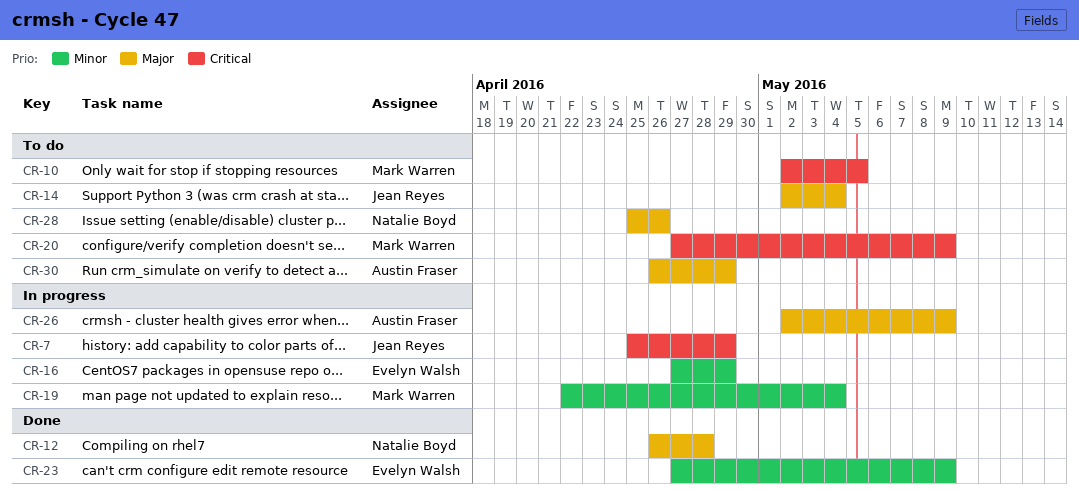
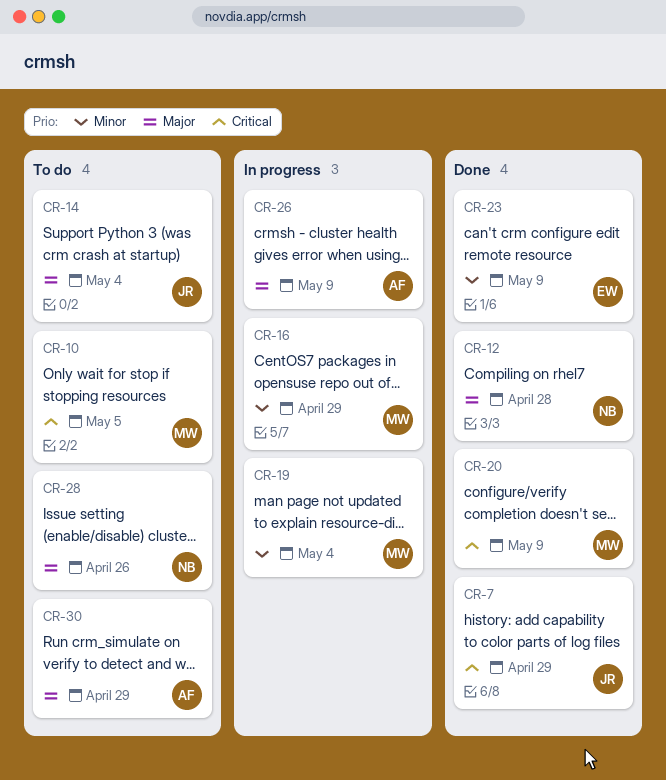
CR-7, status: In progress -> Done
CR-16, owner: Evelyn Walsh -> Mark Warren
CR-20, status: To do -> Done

